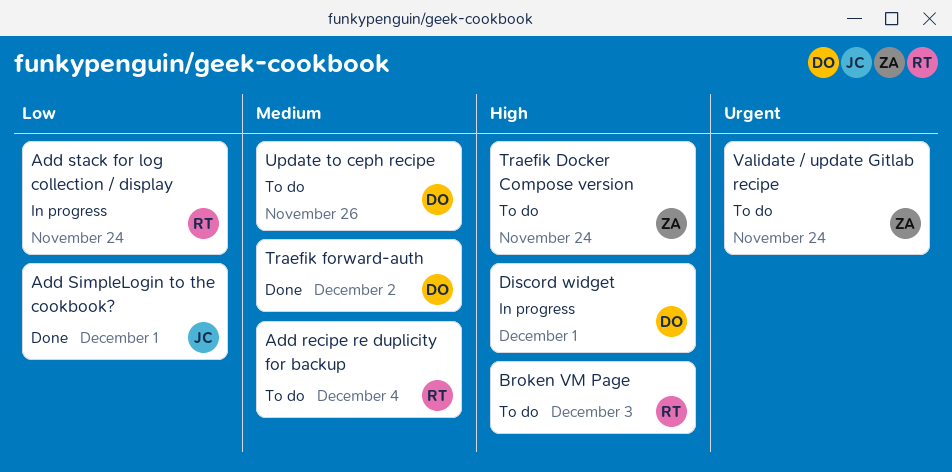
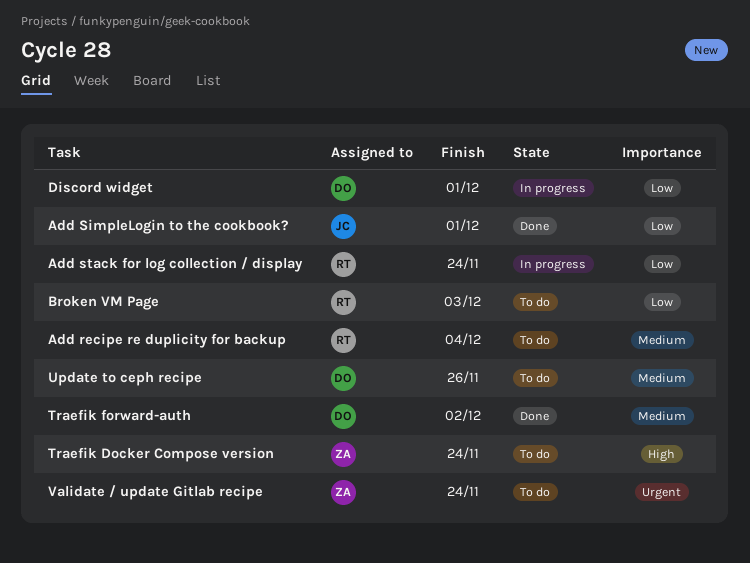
Broken VM Page, priority: High -> Low
Discord widget, priority: High -> Low

